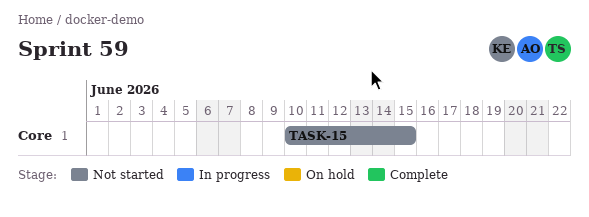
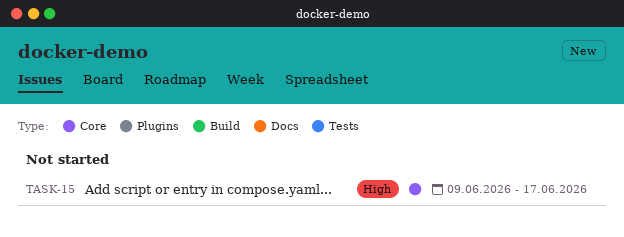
TASK-15, start: Jun 10 -> Jun 9
TASK-15, due: Jun 15 -> Jun 17

